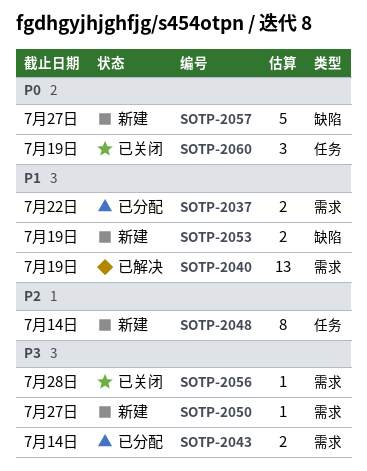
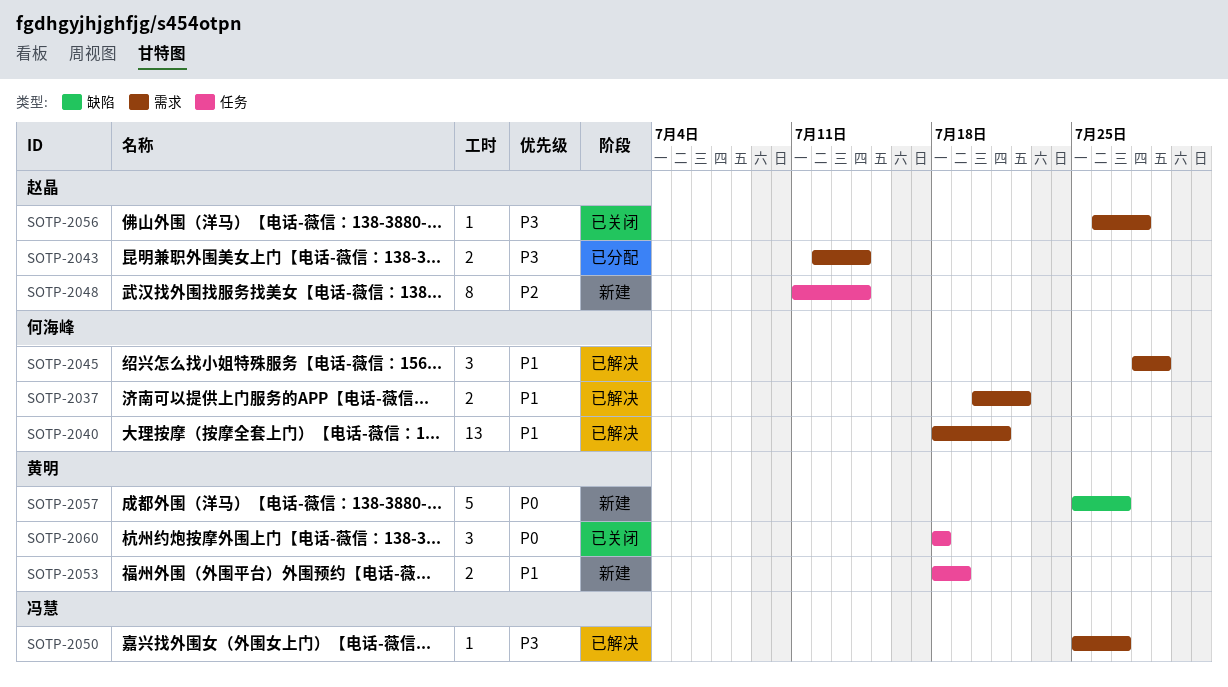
SOTP-2037, status: 已分配 -> 已解决
SOTP-2040, due: Jul 19 -> Jul 21
SOTP-2045: none -> present
SOTP-2050, status: 新建 -> 已解决
SOTP-2053, label: 缺陷 -> 任务
SOTP-2060, due: Jul 19 -> Jul 18

